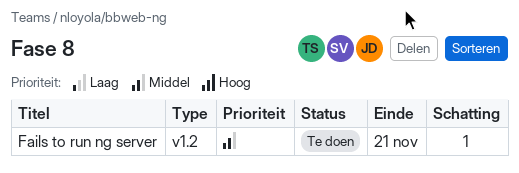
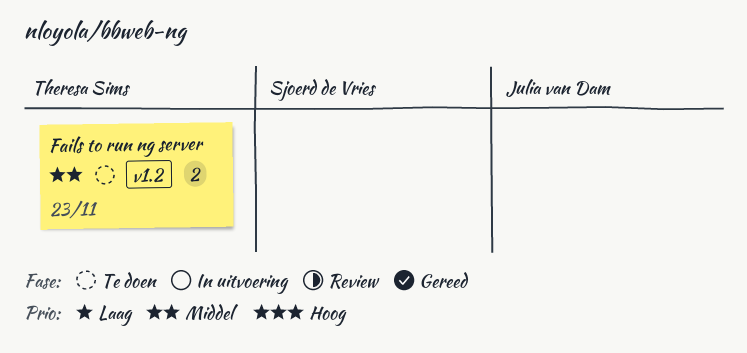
Fails to run ng server, estimate: 1 -> 2
Fails to run ng server, due: Nov 21 -> Nov 23

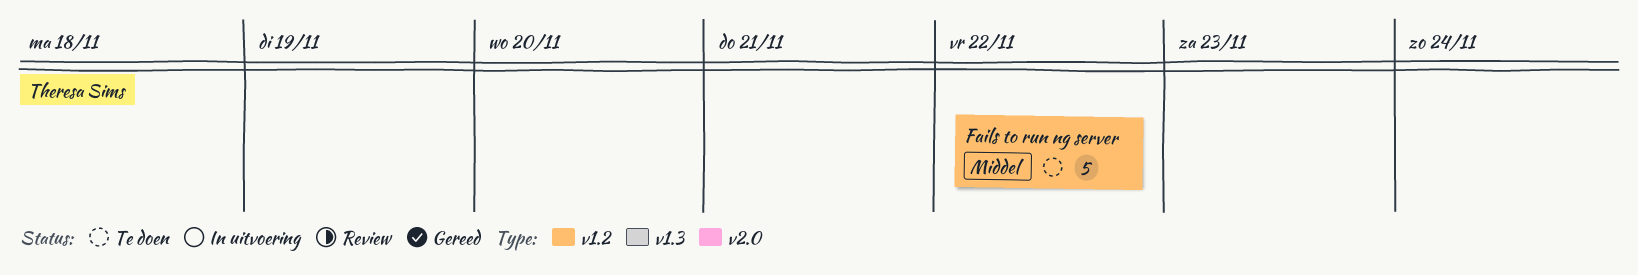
Fails to run ng server, estimate: 2 -> 5
Fails to run ng server, due: Nov 23 -> Nov 22

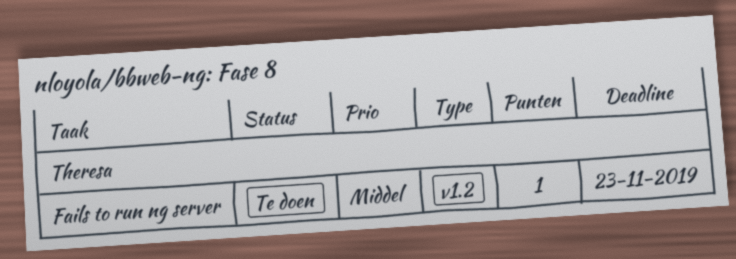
Fails to run ng server, estimate: 5 -> 1
Fails to run ng server, due: Nov 22 -> Nov 23

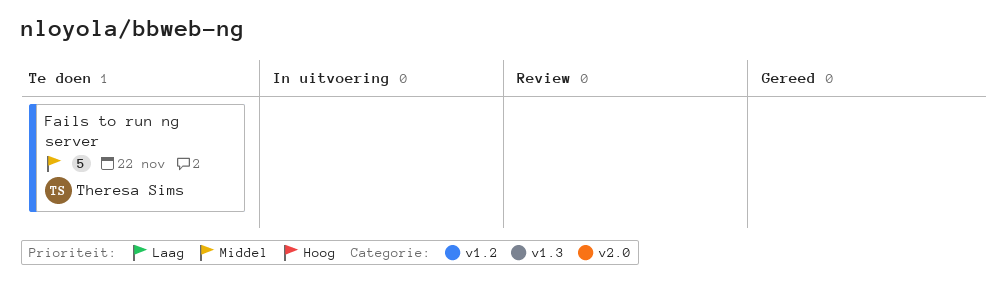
Fails to run ng server, estimate: 1 -> 5
Fails to run ng server, due: Nov 23 -> Nov 22

